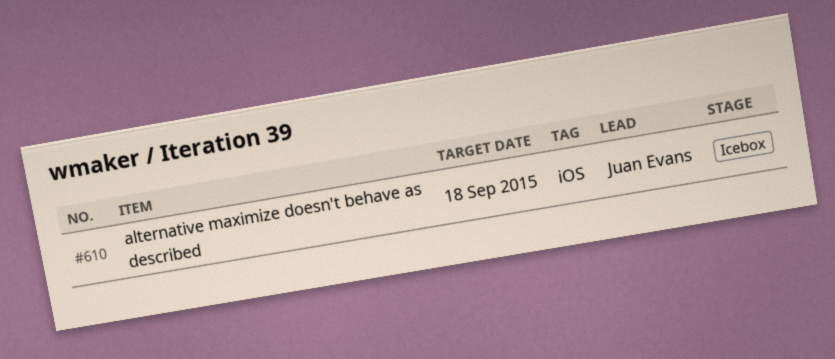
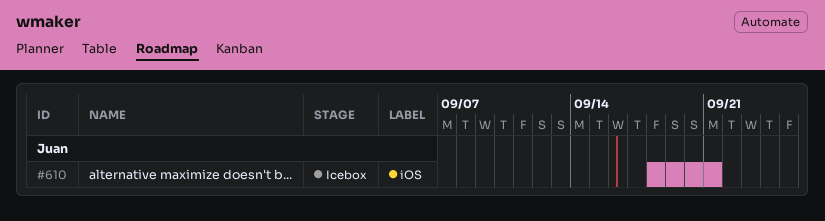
#610, due: Sep 18 -> Sep 21

